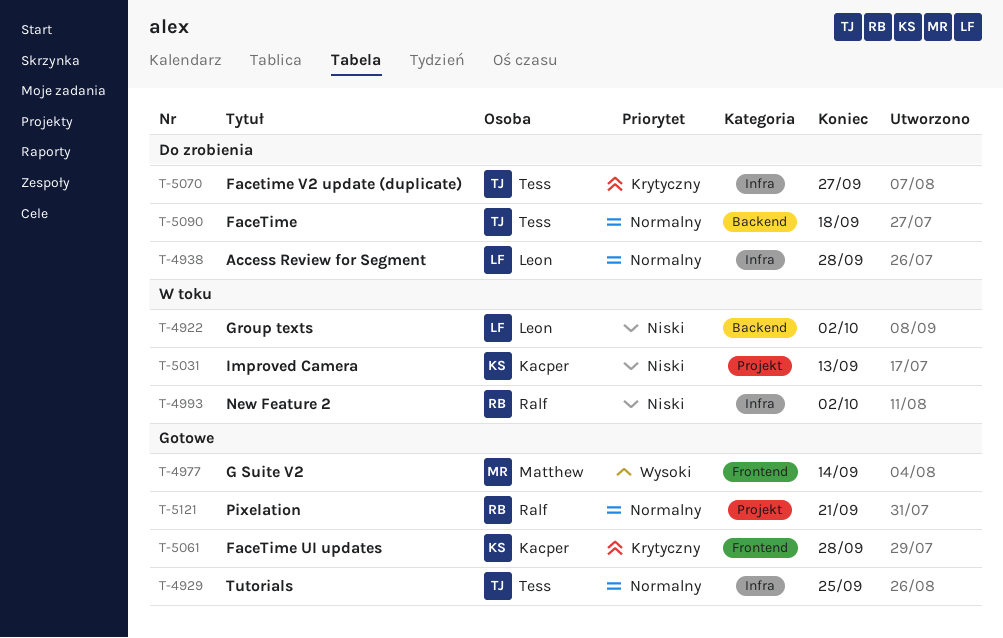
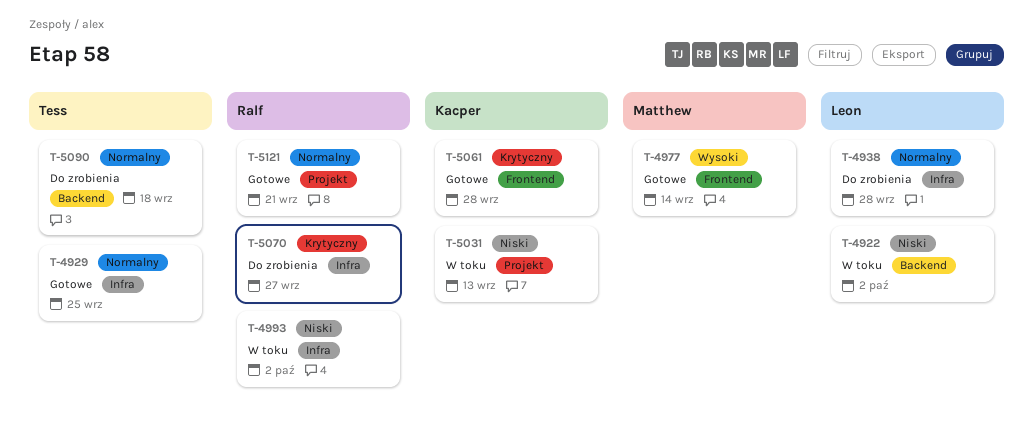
T-5070, owner: Tess -> Ralf

